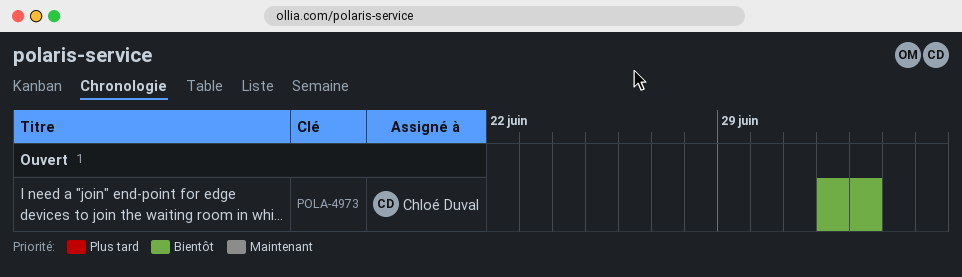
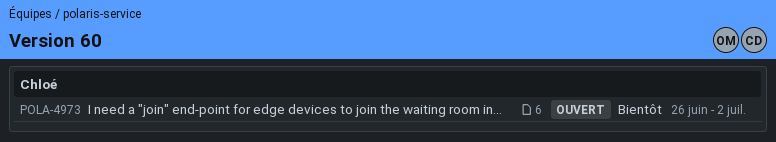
POLA-4973, start: Jul 2 -> Jun 26
POLA-4973, due: Jul 3 -> Jul 2

